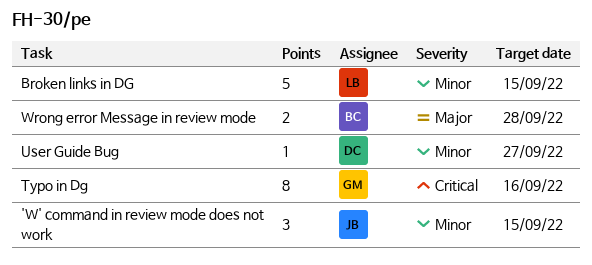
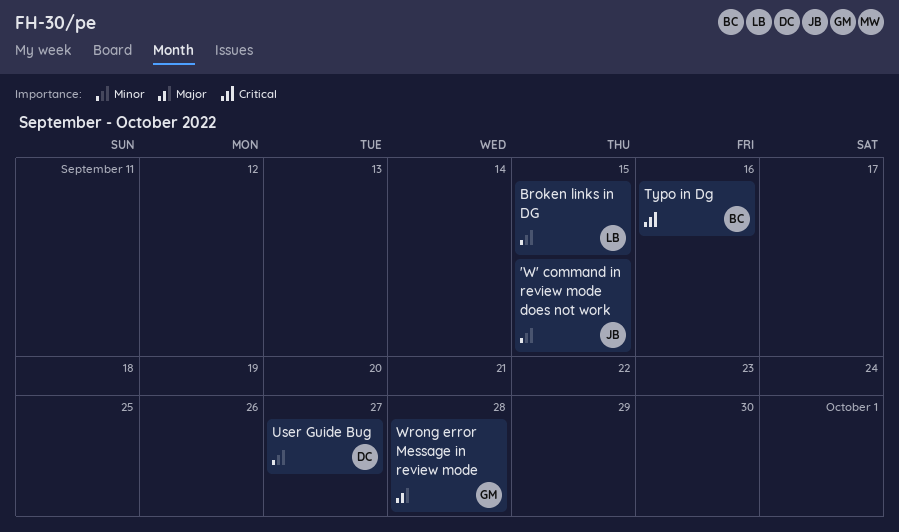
Typo in Dg, owner: GM -> BC
Wrong error Message in review mode, owner: BC -> GM

